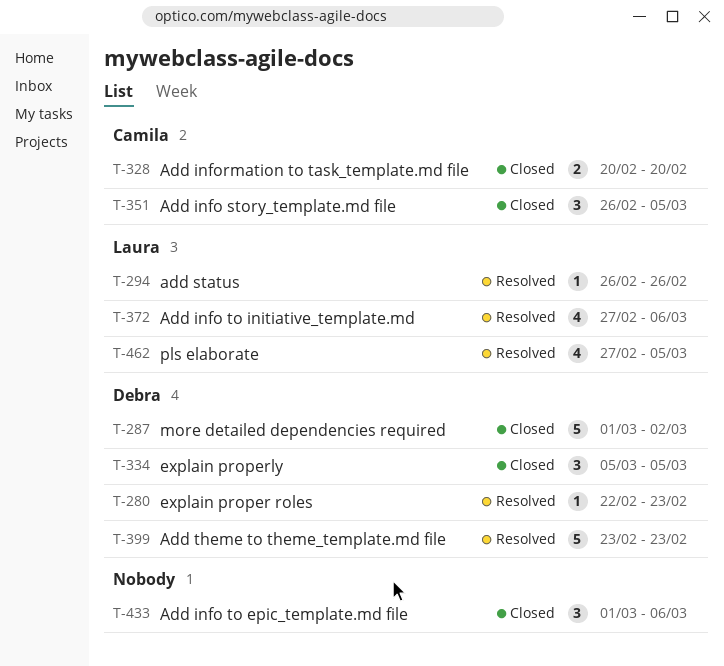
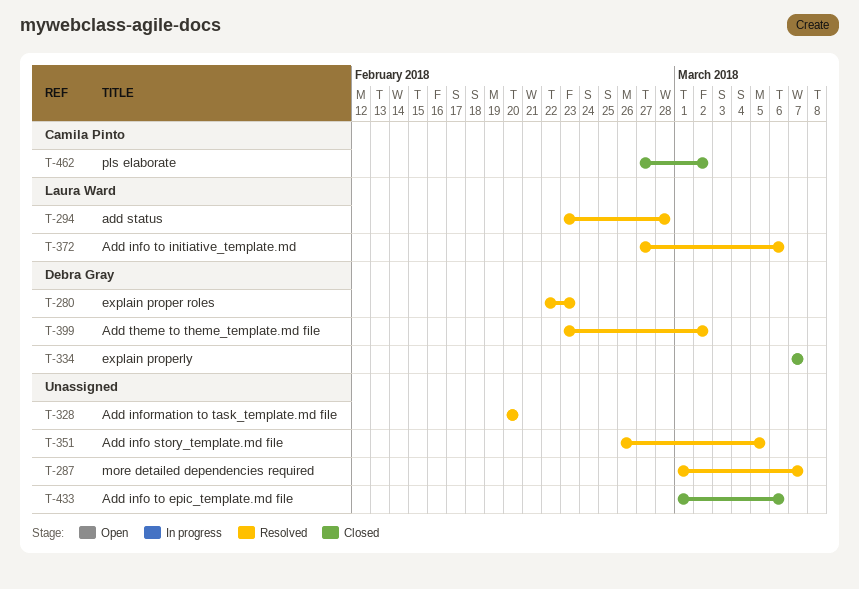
T-287, status: Closed -> Resolved
T-287, owner: Debra Gray -> none
T-287, due: Mar 2 -> Mar 7
T-294, start: Feb 26 -> Feb 23
T-294, due: Feb 26 -> Feb 28
T-328, status: Closed -> Resolved
T-328, owner: Camila Pinto -> none
T-334, start: Mar 5 -> Mar 7
T-334, due: Mar 5 -> Mar 7
T-351, status: Closed -> Resolved
T-351, owner: Camila Pinto -> none
T-399, due: Feb 23 -> Mar 2
T-462, status: Resolved -> Closed
T-462, owner: Laura Ward -> Camila Pinto
T-462, due: Mar 5 -> Mar 2

